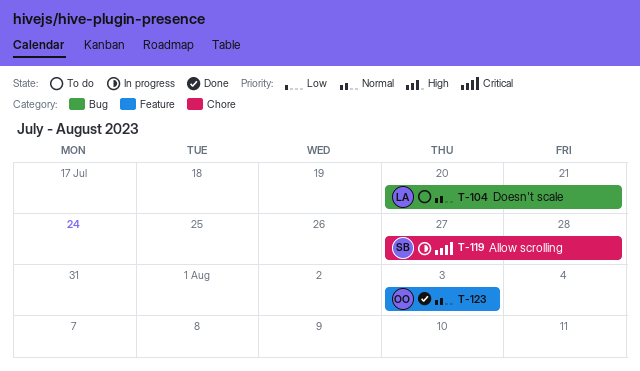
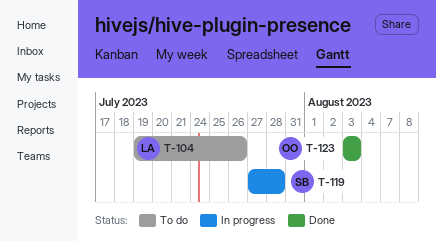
T-104, start: Jul 20 -> Jul 19
T-104, due: Jul 21 -> Jul 26

